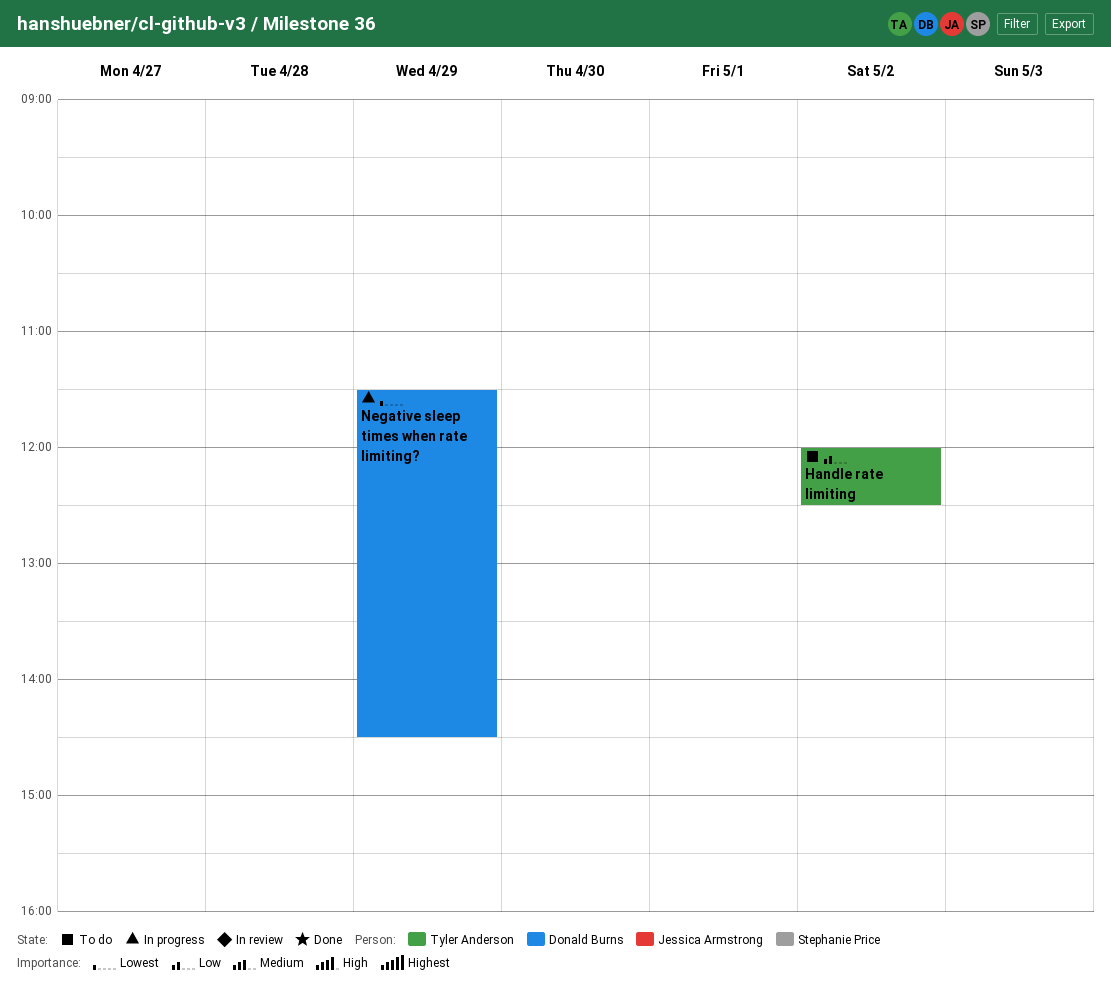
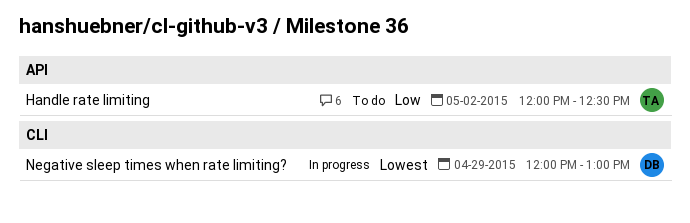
Negative sleep times when rate limiting?, begins: 11:30 -> 12:00
Negative sleep times when rate limiting?, ends: 14:30 -> 13:00

